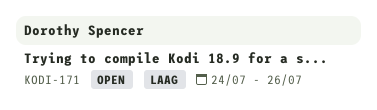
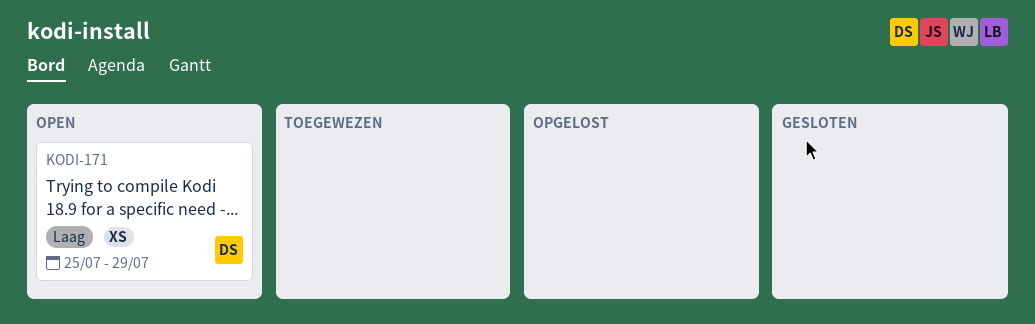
KODI-171, start: Jul 24 -> Jul 25
KODI-171, due: Jul 26 -> Jul 29

